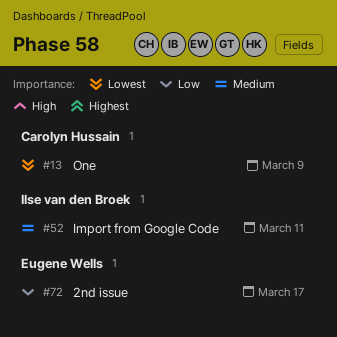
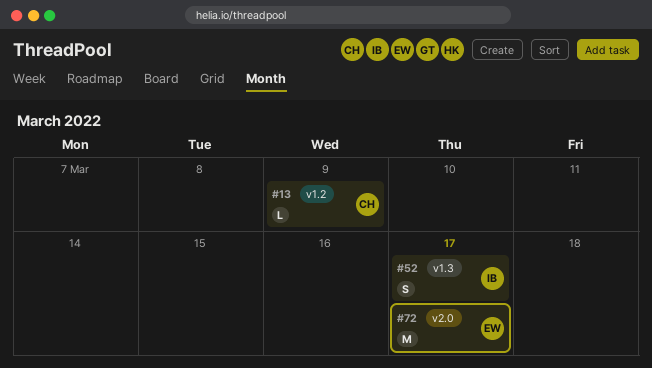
#52, due: Mar 11 -> Mar 17

